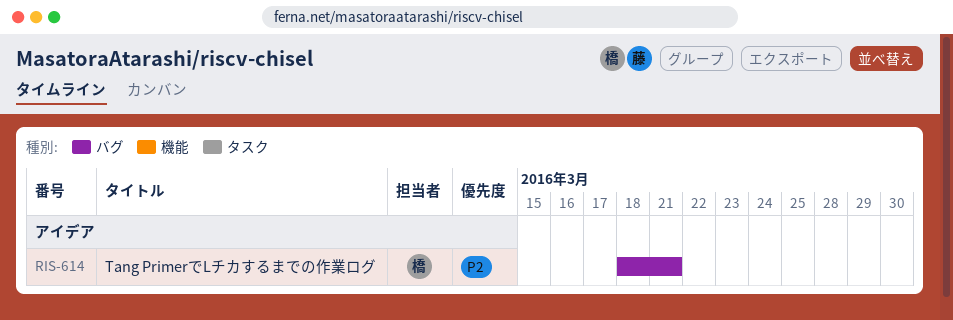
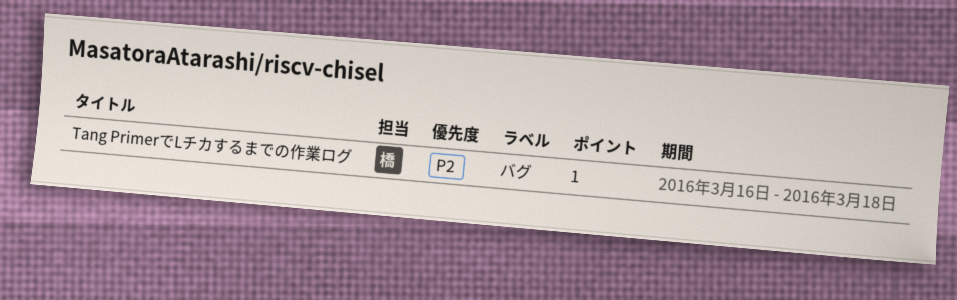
Tang PrimerでLチカするまでの作業ログ, start: Mar 18 -> Mar 16
Tang PrimerでLチカするまでの作業ログ, due: Mar 21 -> Mar 18

